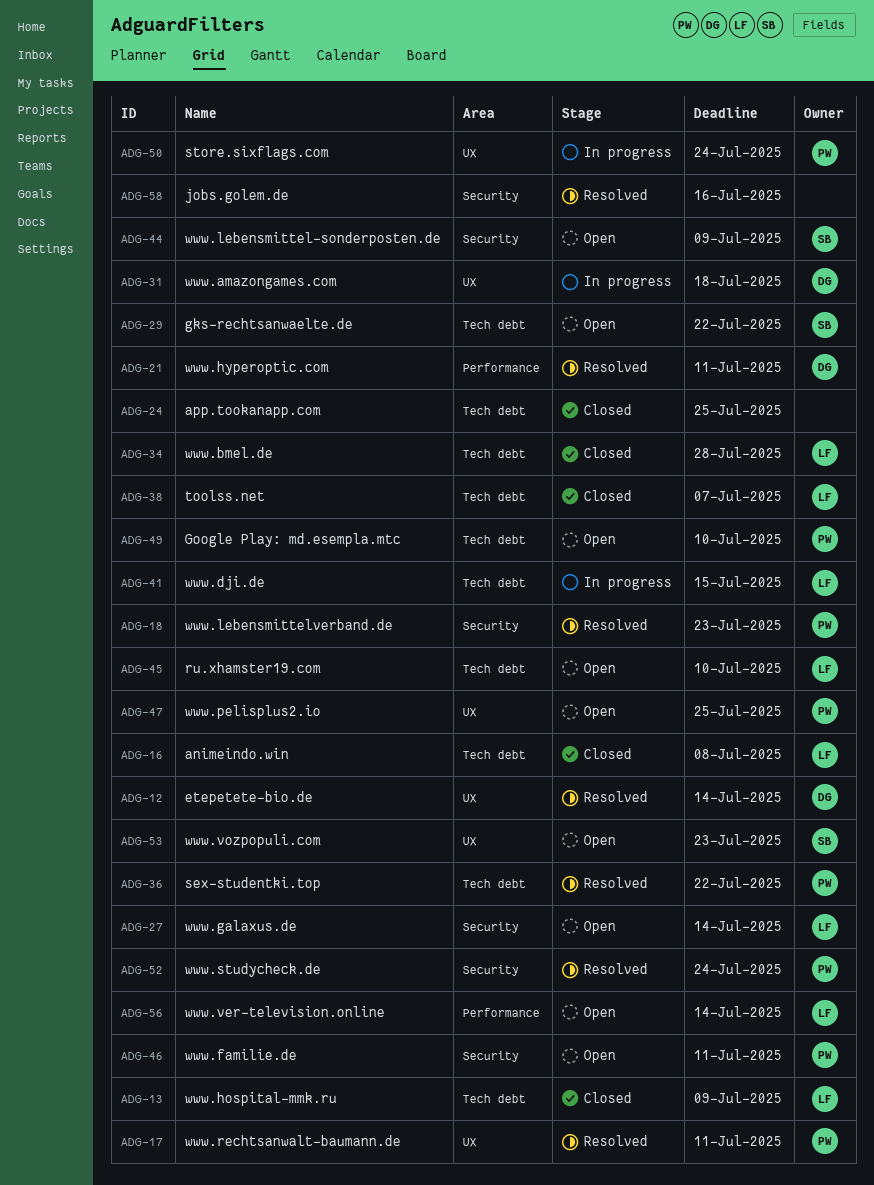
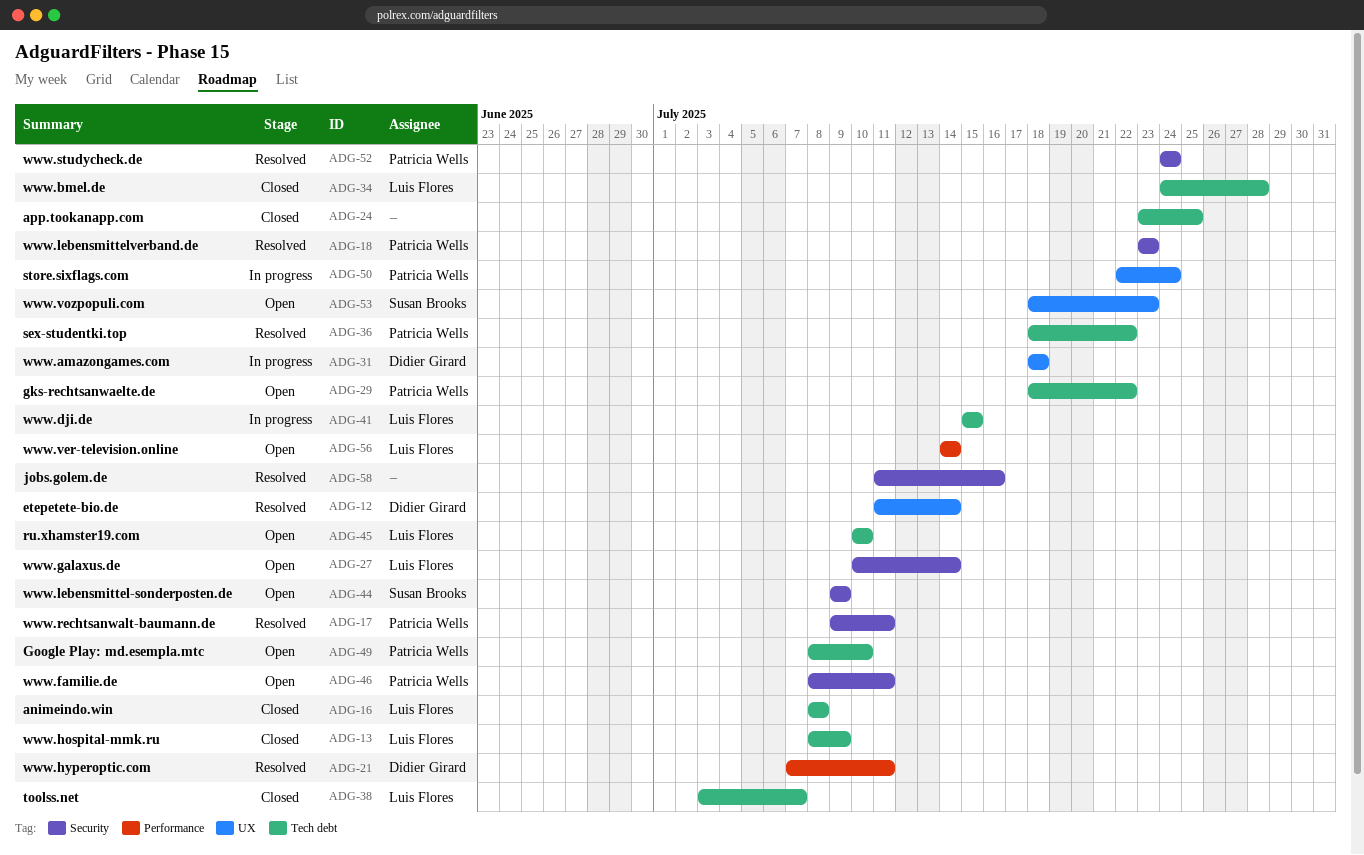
ADG-17, label: UX -> Security
ADG-29, owner: Susan Brooks -> Patricia Wells
ADG-47: present -> none

